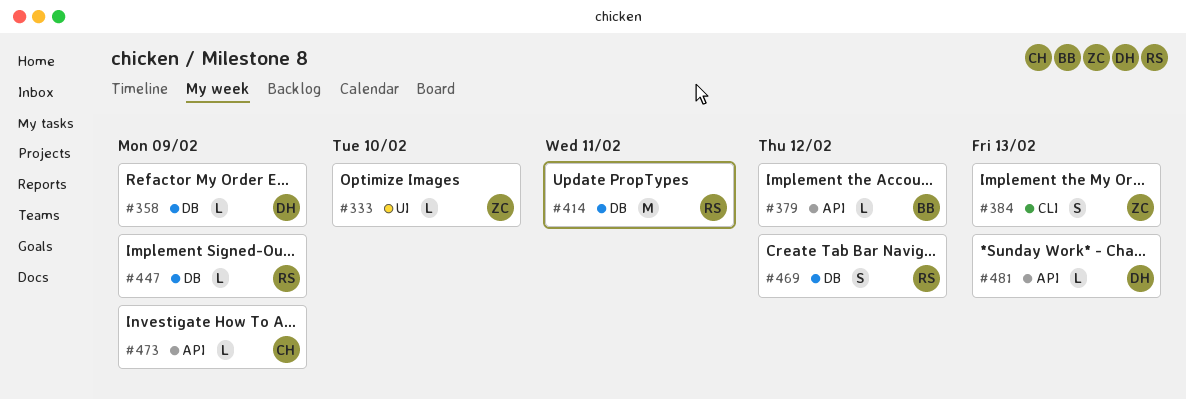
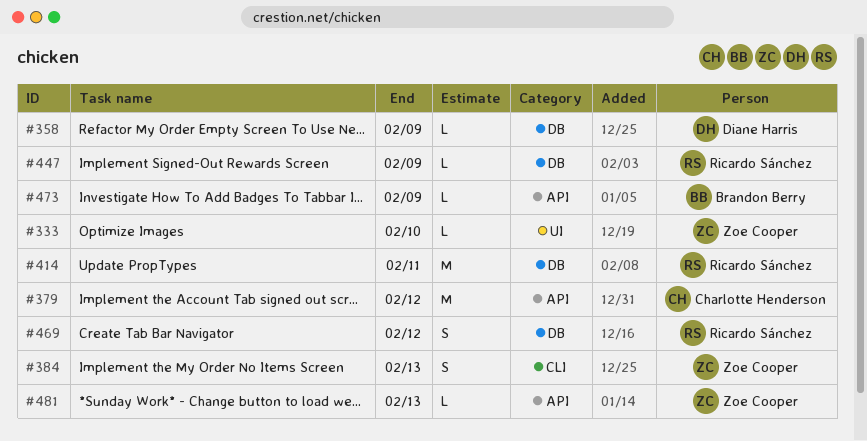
#379, owner: Brandon Berry -> Charlotte Henderson
#379, estimate: L -> M
#473, owner: Charlotte Henderson -> Brandon Berry
#481, owner: Diane Harris -> Zoe Cooper

